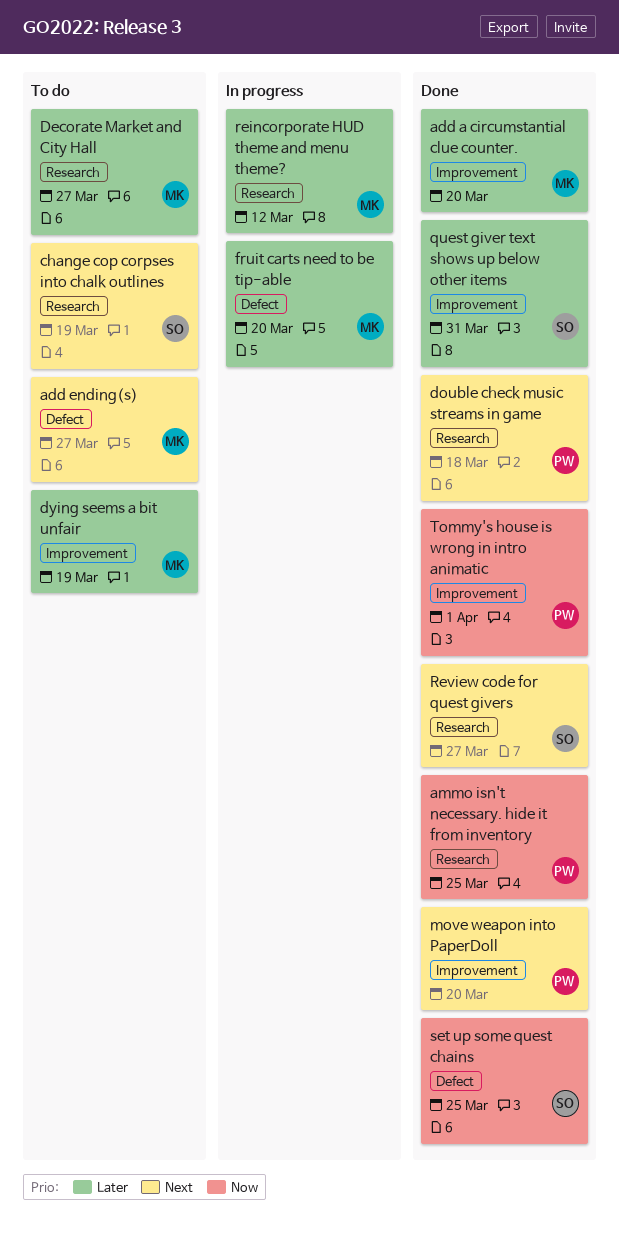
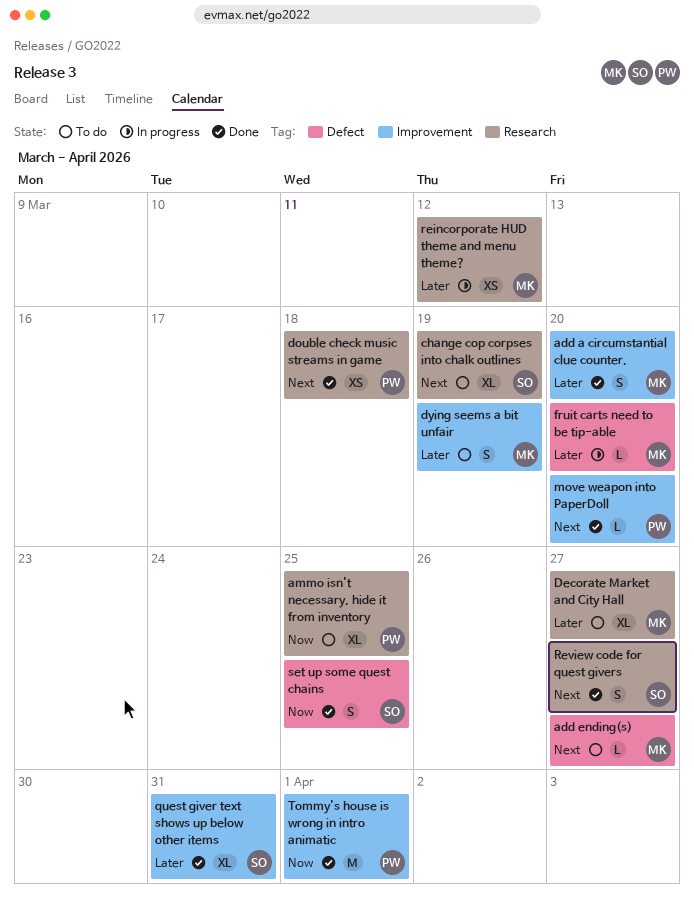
ammo isn't necessary. hide it from inventory, status: Done -> To do

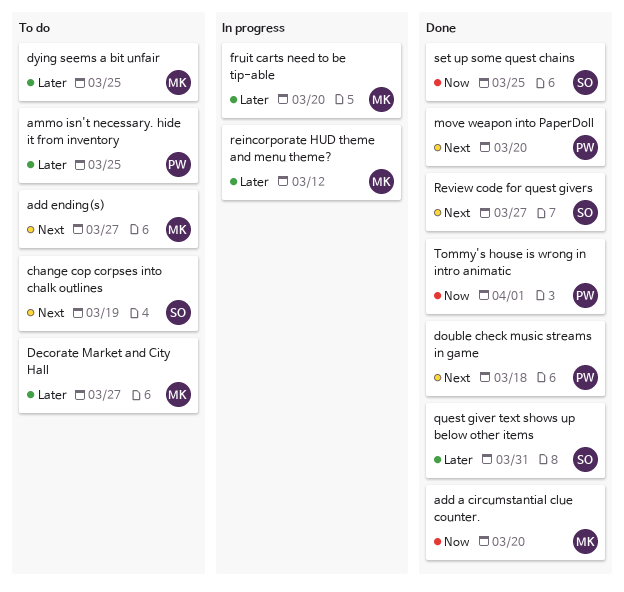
add a circumstantial clue counter., priority: Later -> Now
ammo isn't necessary. hide it from inventory, priority: Now -> Later
dying seems a bit unfair, due: Mar 19 -> Mar 25

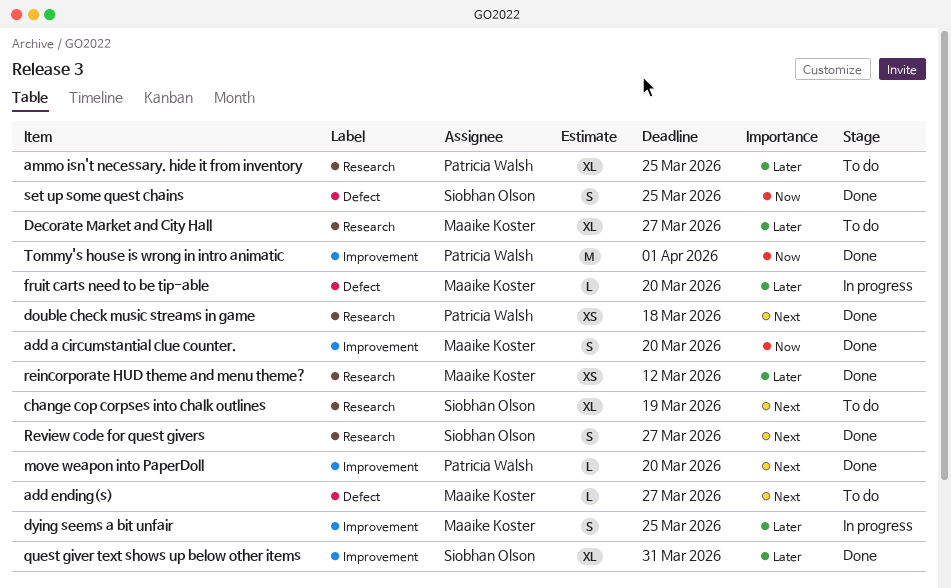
dying seems a bit unfair, status: To do -> In progress
reincorporate HUD theme and menu theme?, status: In progress -> Done

